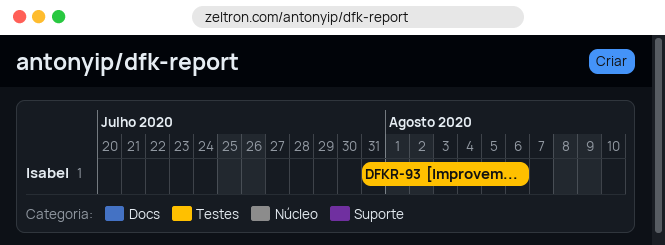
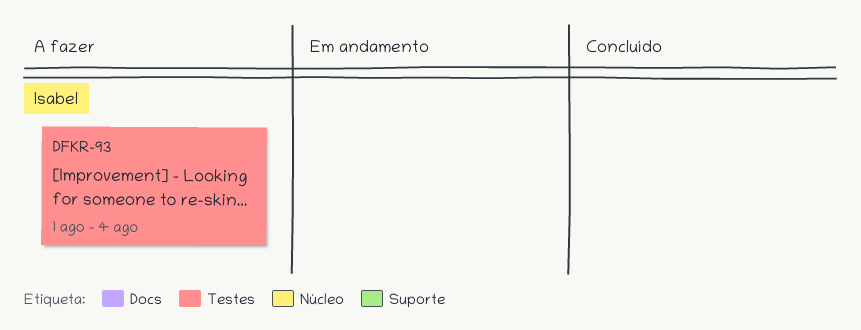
DFKR-93, start: Jul 31 -> Aug 1
DFKR-93, due: Aug 6 -> Aug 4

